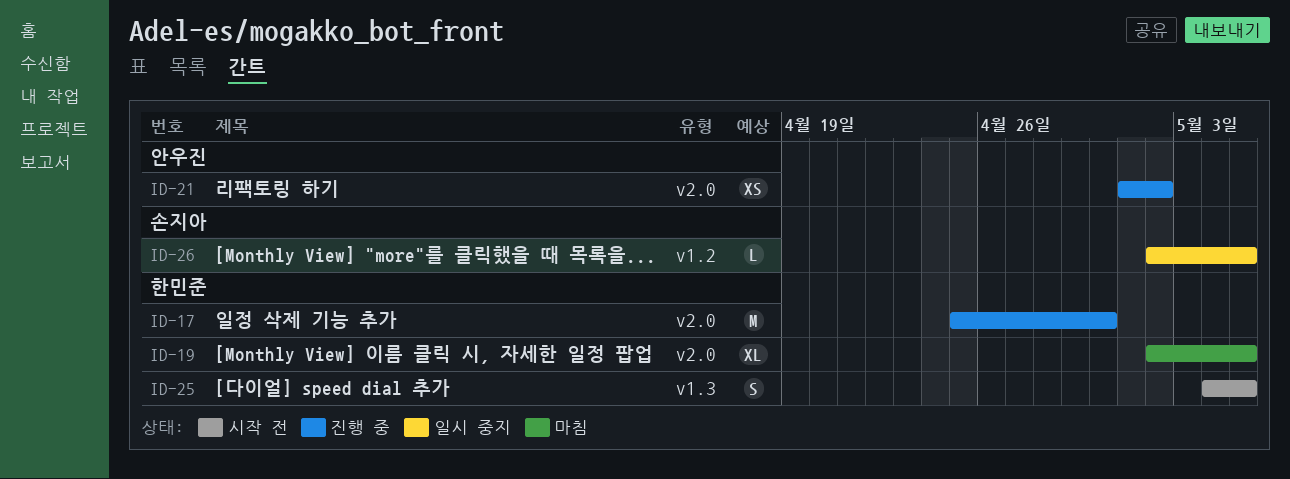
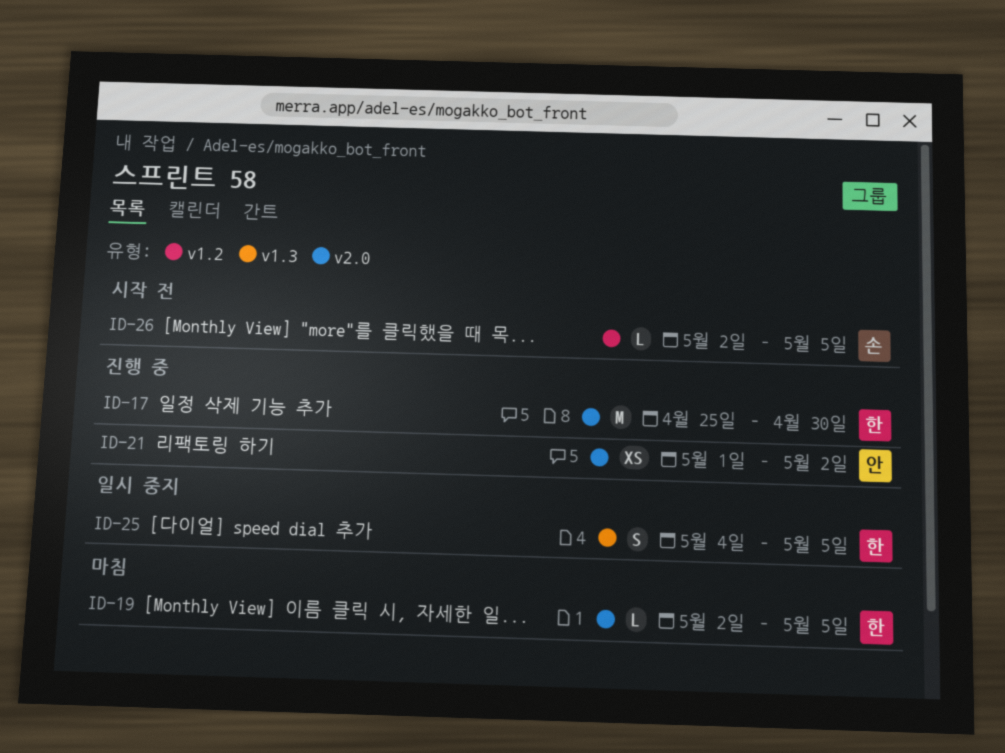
ID-19, estimate: XL -> L
ID-25, status: 시작 전 -> 일시 중지
ID-26, status: 일시 중지 -> 시작 전

